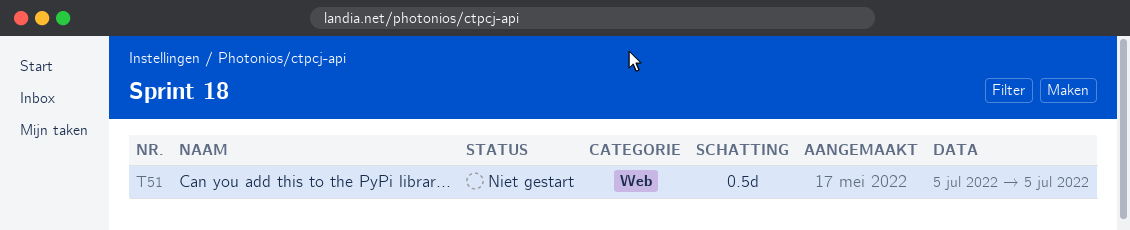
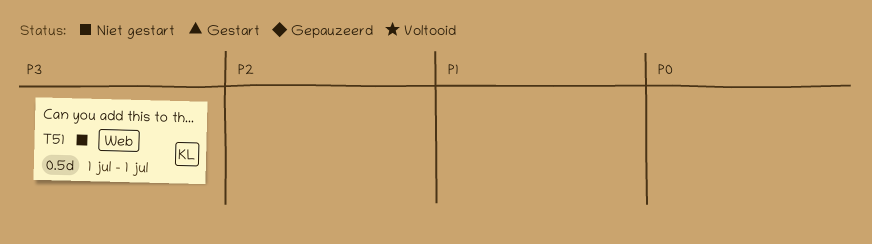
T51, start: Jul 5 -> Jul 1
T51, due: Jul 5 -> Jul 1

